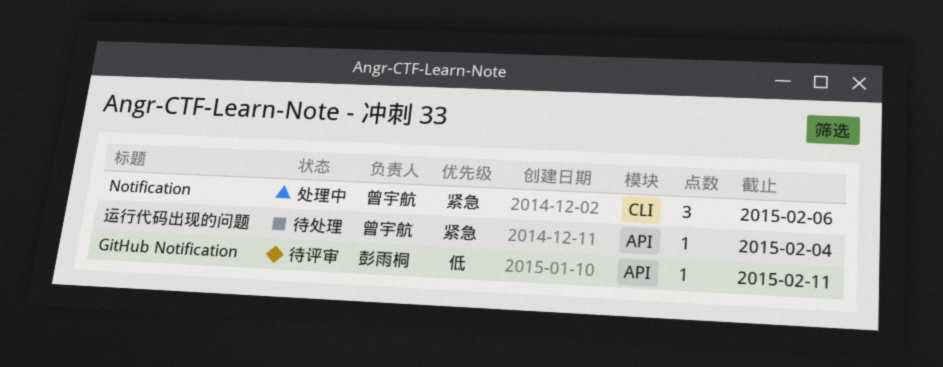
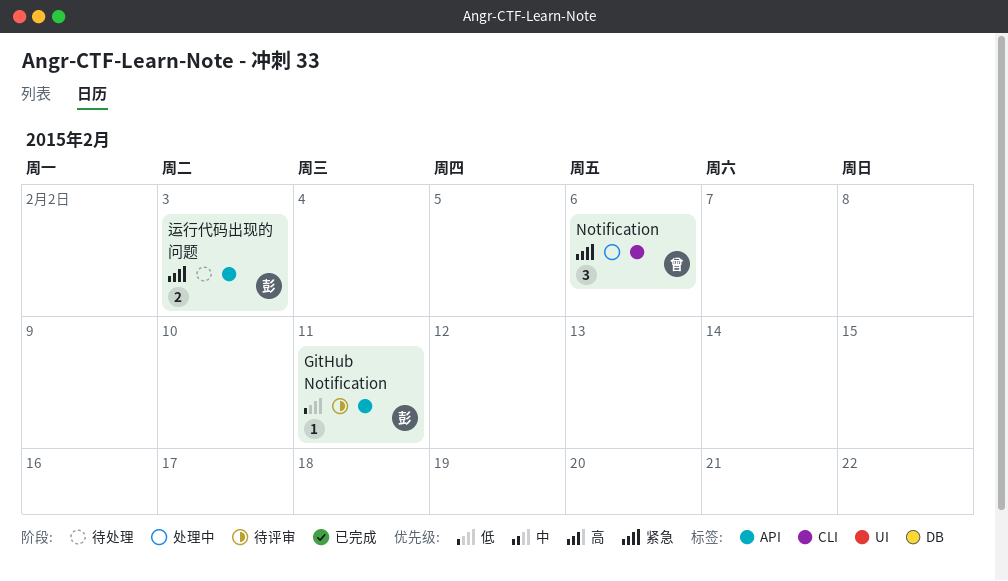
运行代码出现的问题, owner: 曾宇航 -> 彭雨桐
运行代码出现的问题, estimate: 1 -> 2
运行代码出现的问题, due: Feb 4 -> Feb 3

